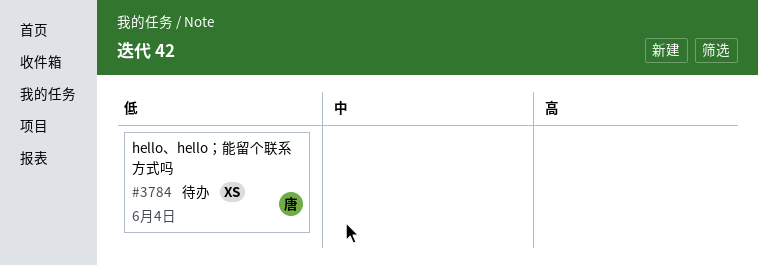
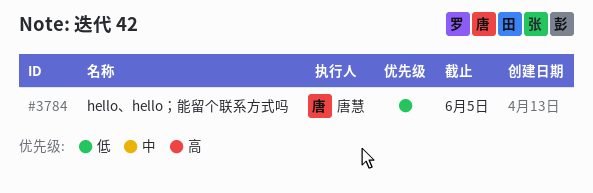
#3784, due: Jun 4 -> Jun 5

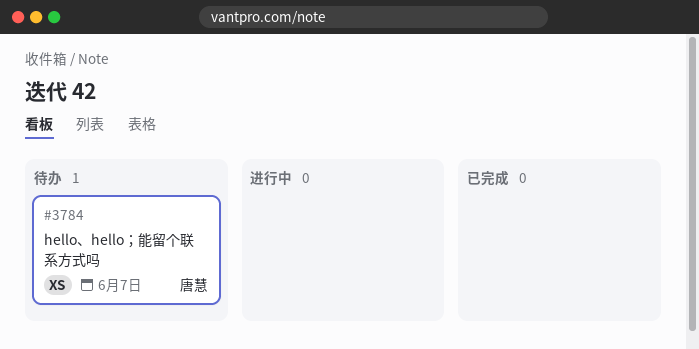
#3784, due: Jun 5 -> Jun 7

